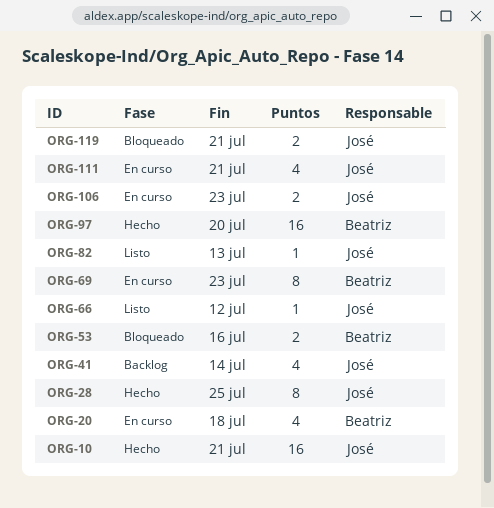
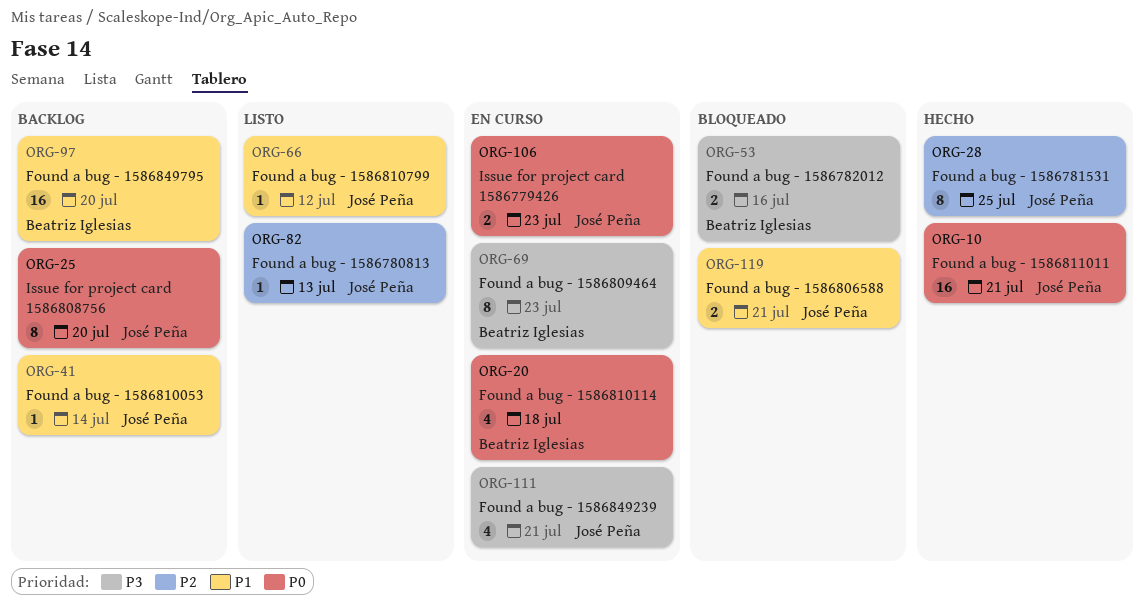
ORG-25: none -> present
ORG-41, estimate: 4 -> 1
ORG-97, status: Hecho -> Backlog

